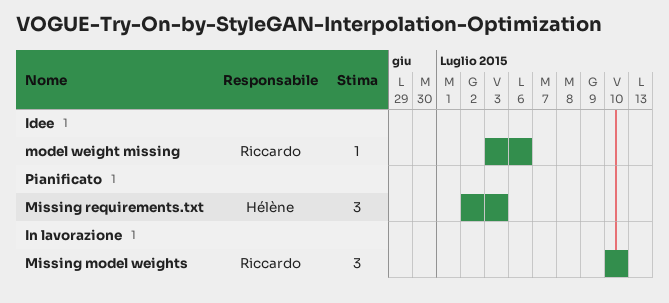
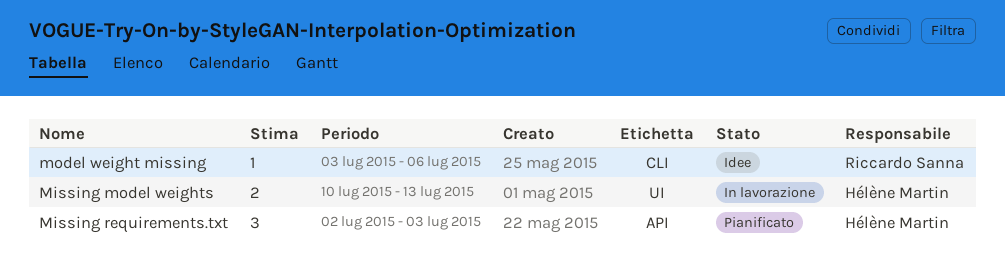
Missing model weights, owner: Riccardo Sanna -> Hélène Martin
Missing model weights, estimate: 3 -> 2
Missing model weights, due: Jul 10 -> Jul 13

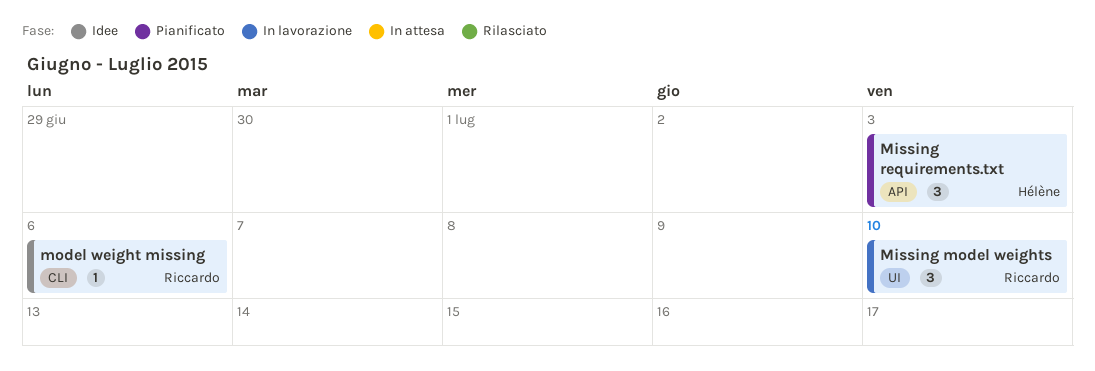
Missing model weights, owner: Hélène Martin -> Riccardo Sanna
Missing model weights, estimate: 2 -> 3
Missing model weights, due: Jul 13 -> Jul 10

